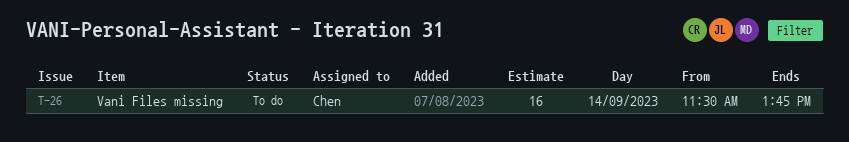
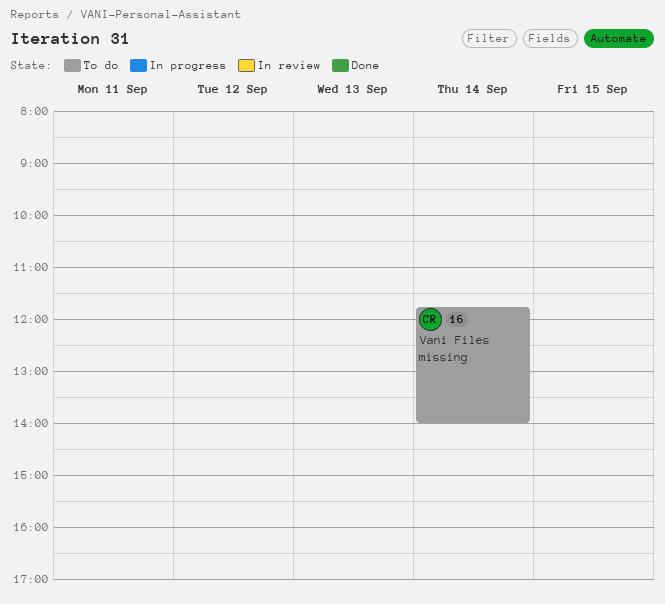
Vani Files missing, begins: 11:30 -> 11:45
Vani Files missing, ends: 13:45 -> 14:00

